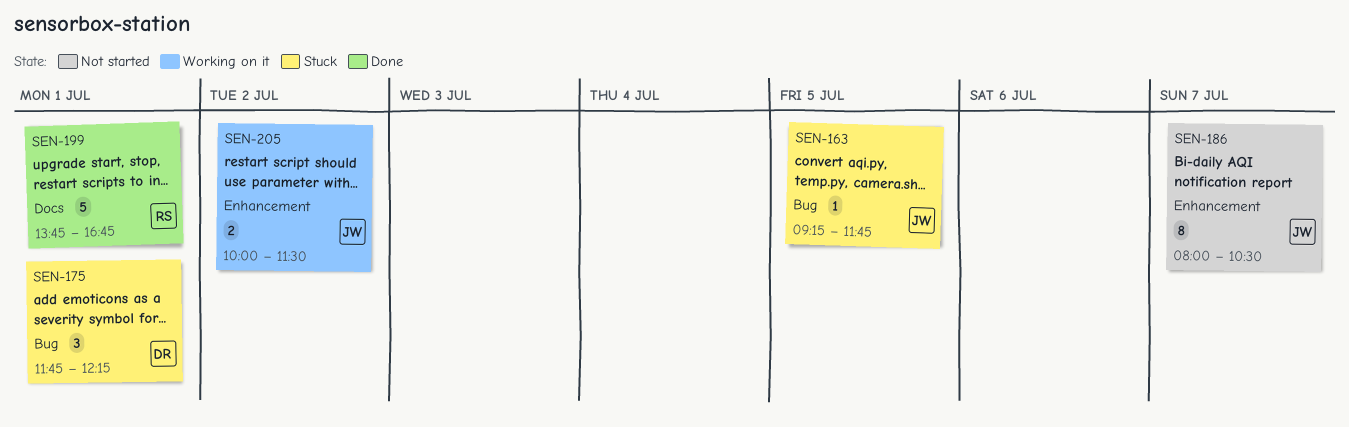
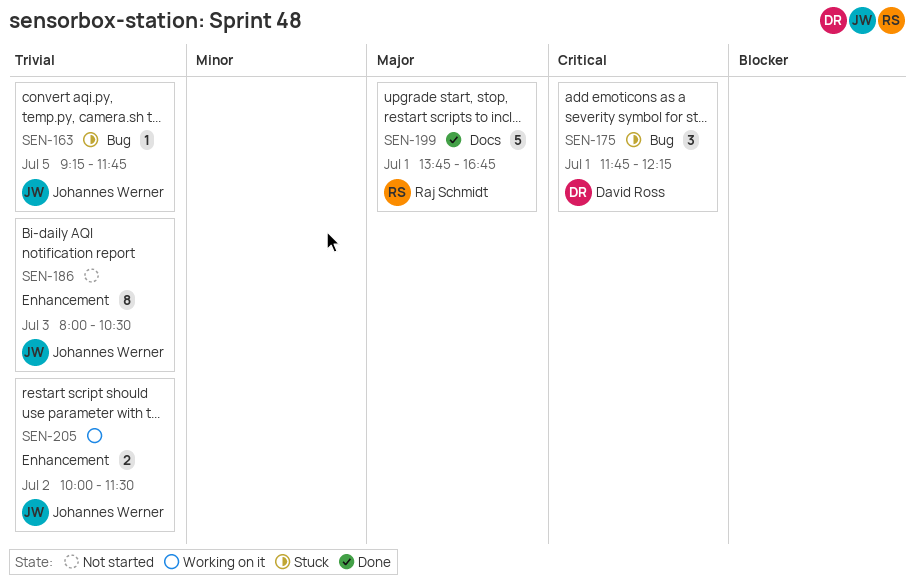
SEN-186, day: Jul 7 -> Jul 3

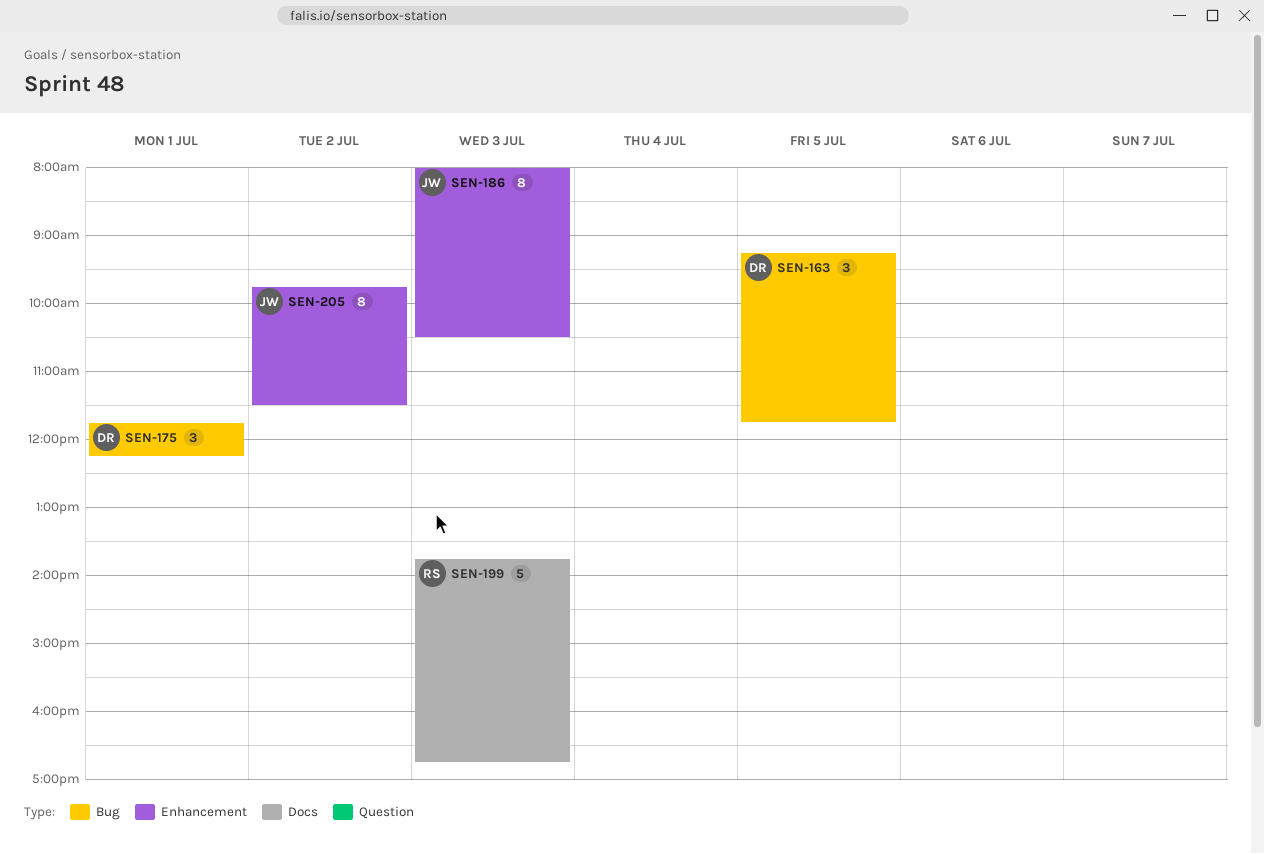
SEN-163, owner: Johannes Werner -> David Ross
SEN-163, estimate: 1 -> 3
SEN-199, day: Jul 1 -> Jul 3
SEN-205, estimate: 2 -> 8
SEN-205, begins: 10:00 -> 09:45

